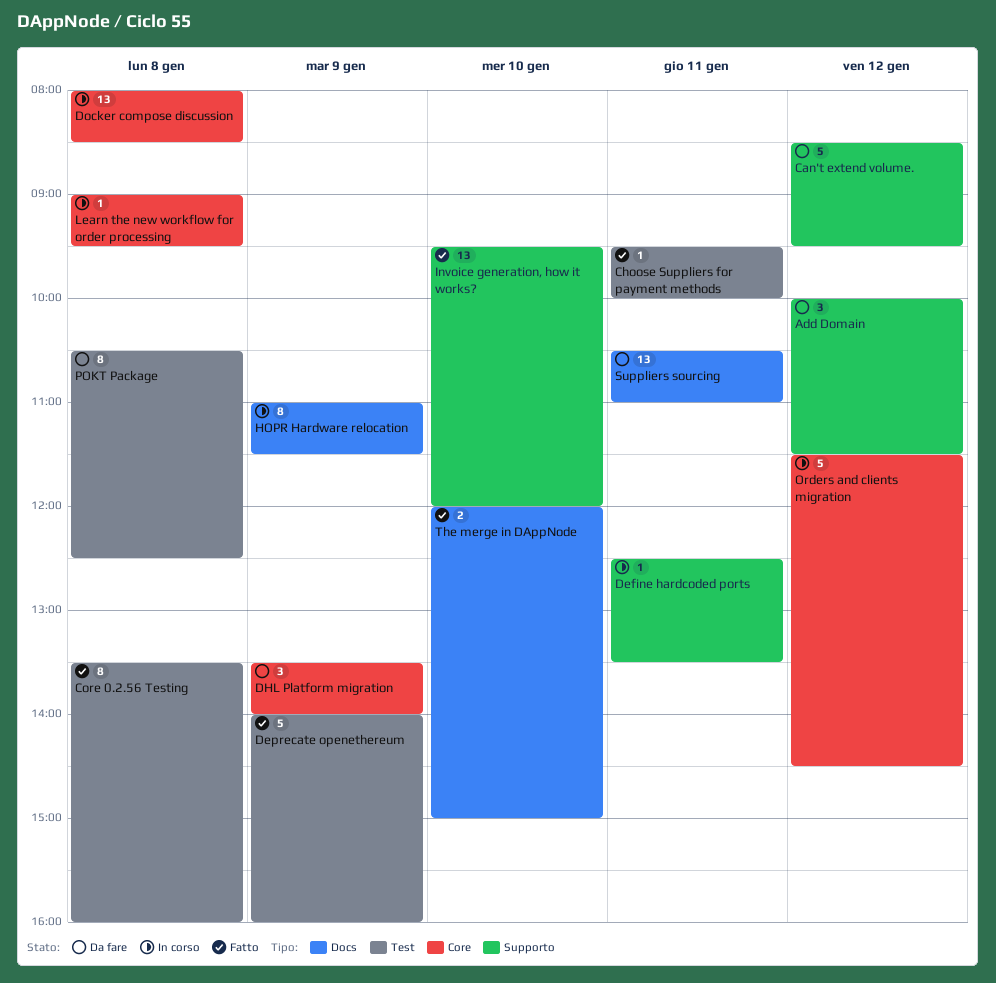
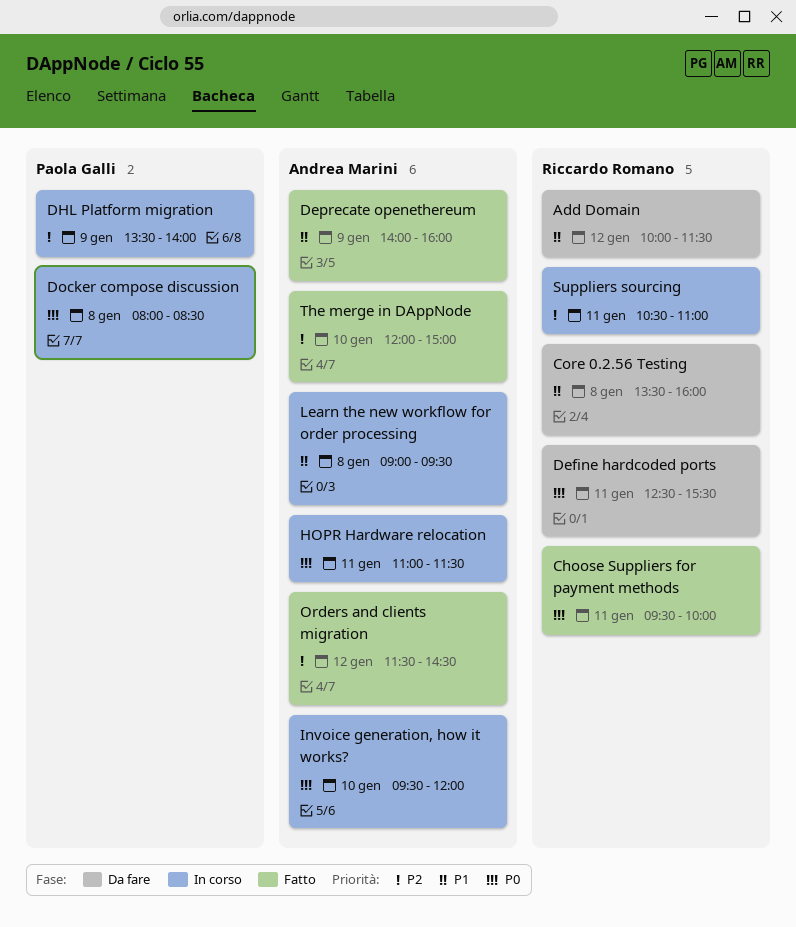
Can't extend volume.: present -> none
Core 0.2.56 Testing, status: Fatto -> Da fare
Define hardcoded ports, status: In corso -> Da fare
Define hardcoded ports, ends: 13:30 -> 15:30
DHL Platform migration, status: Da fare -> In corso
HOPR Hardware relocation, day: Jan 9 -> Jan 11
Invoice generation, how it works?, status: Fatto -> In corso
Orders and clients migration, status: In corso -> Fatto
POKT Package: present -> none
Suppliers sourcing, status: Da fare -> In corso

